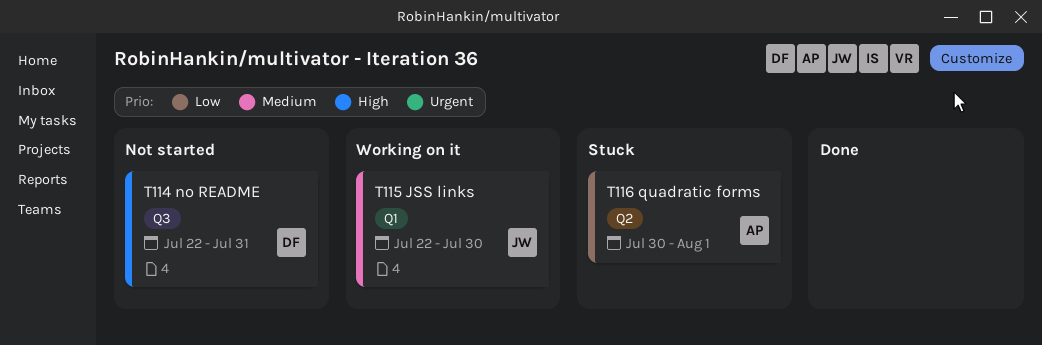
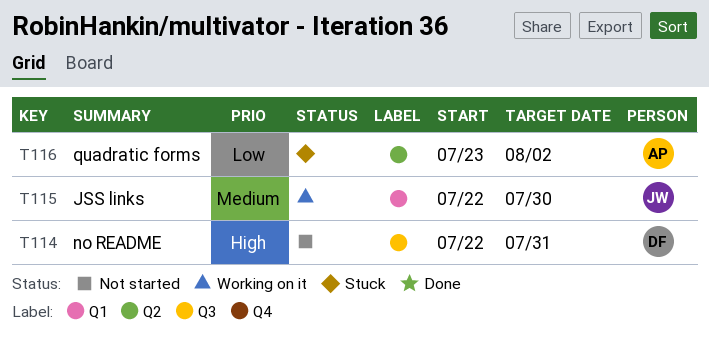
T116, start: Jul 30 -> Jul 23
T116, due: Aug 1 -> Aug 2

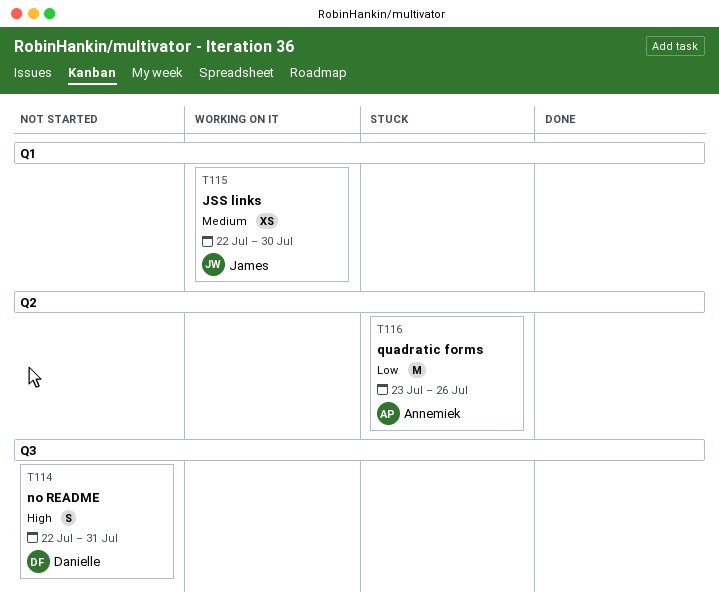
T116, due: Aug 2 -> Jul 26

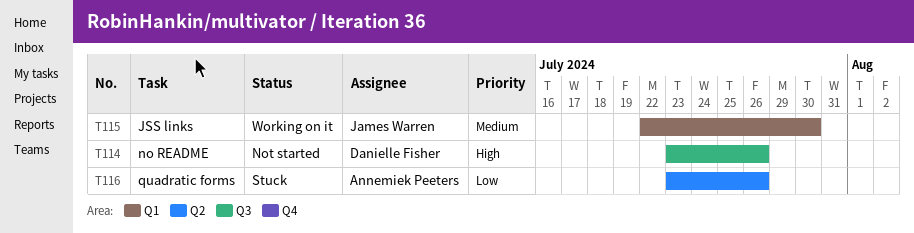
T114, start: Jul 22 -> Jul 23
T114, due: Jul 31 -> Jul 26

